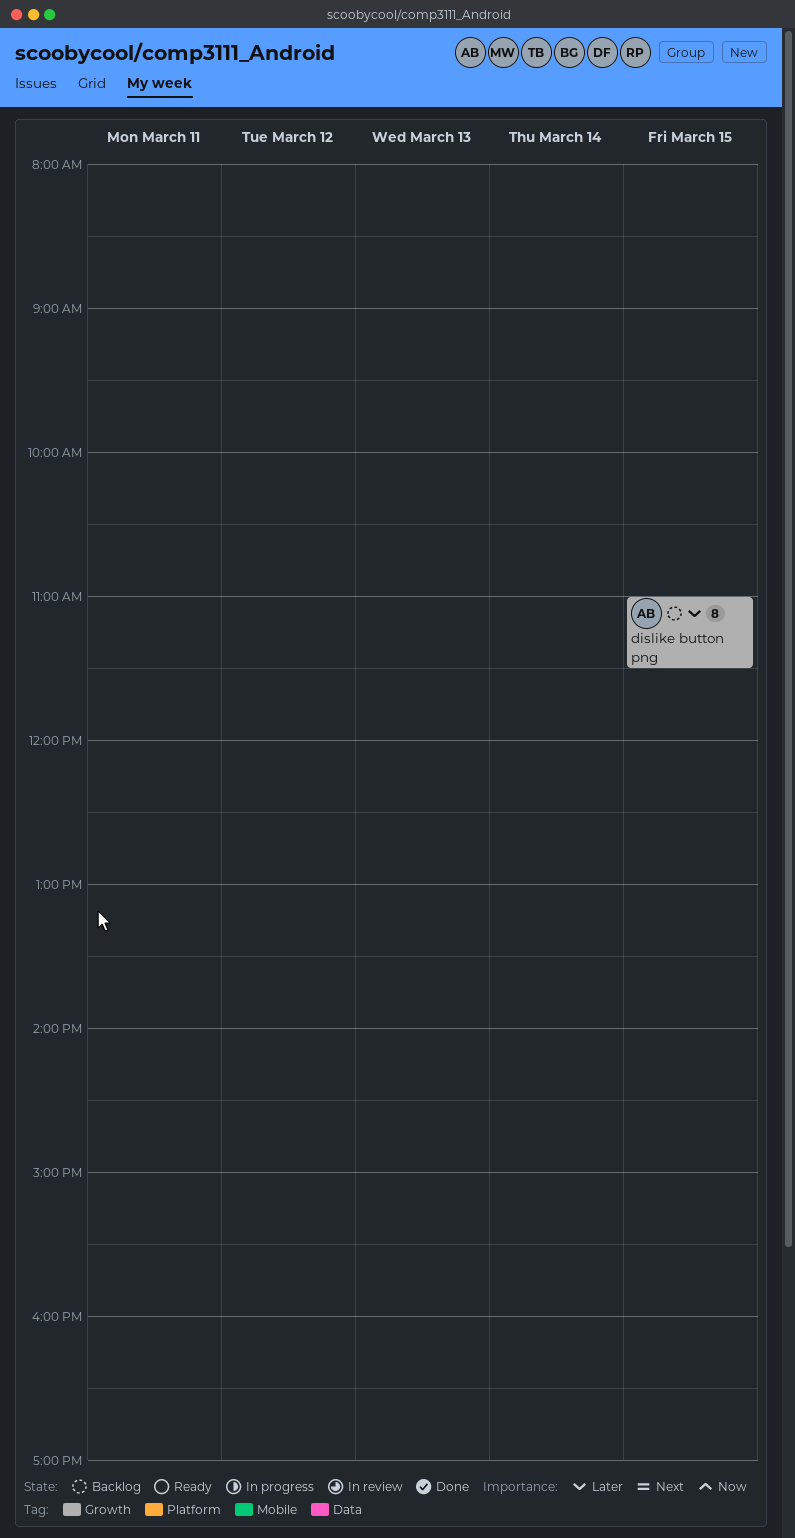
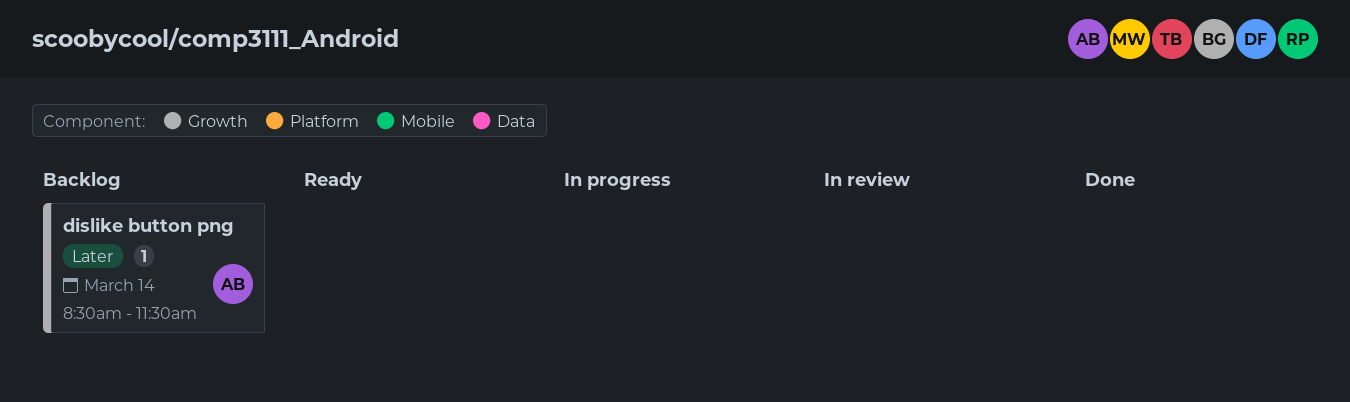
dislike button png, estimate: 8 -> 1
dislike button png, day: Mar 15 -> Mar 14
dislike button png, begins: 11:00 -> 08:30

